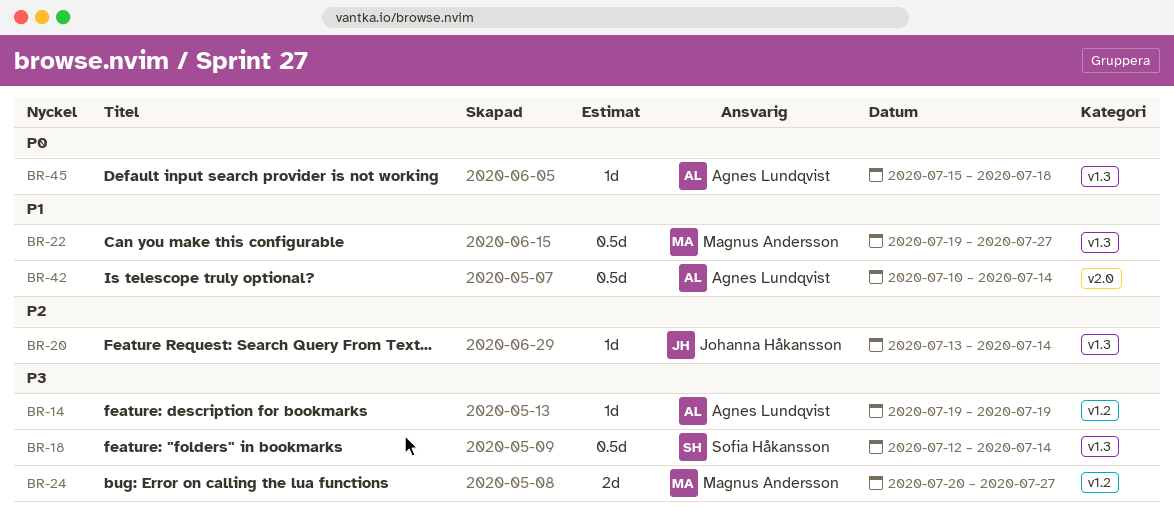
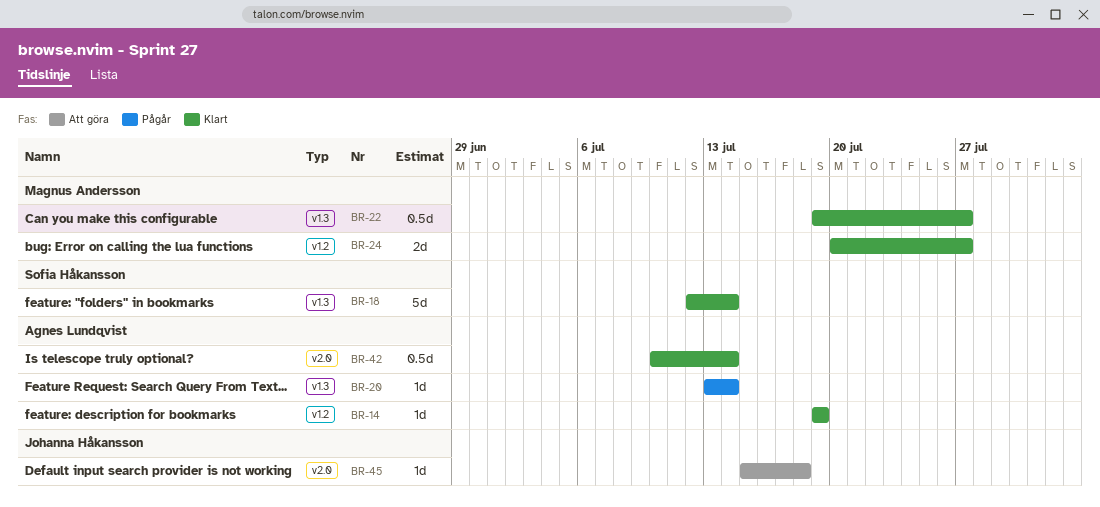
BR-18, estimate: 0.5d -> 5d
BR-20, owner: Johanna Håkansson -> Agnes Lundqvist
BR-45, owner: Agnes Lundqvist -> Johanna Håkansson
BR-45, label: v1.3 -> v2.0

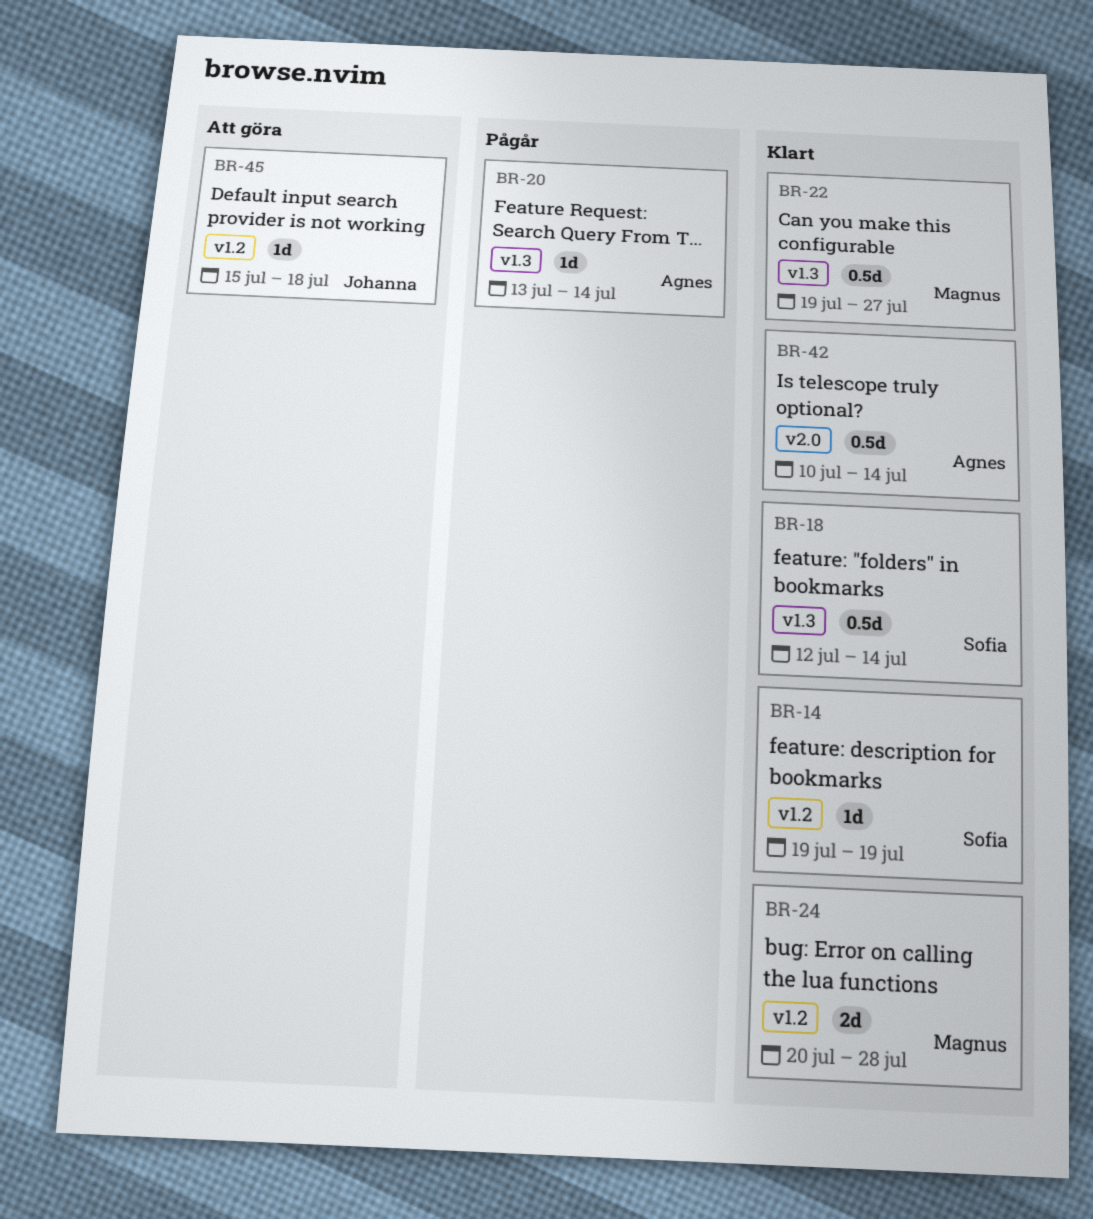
BR-14, owner: Agnes Lundqvist -> Sofia Håkansson
BR-18, estimate: 5d -> 0.5d
BR-24, due: Jul 27 -> Jul 28
BR-45, label: v2.0 -> v1.2

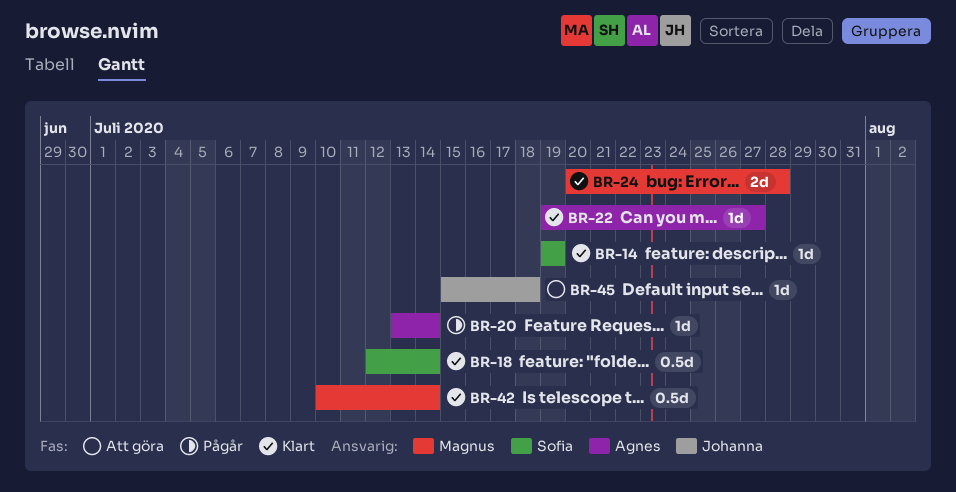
BR-22, owner: Magnus -> Agnes
BR-22, estimate: 0.5d -> 1d
BR-42, owner: Agnes -> Magnus

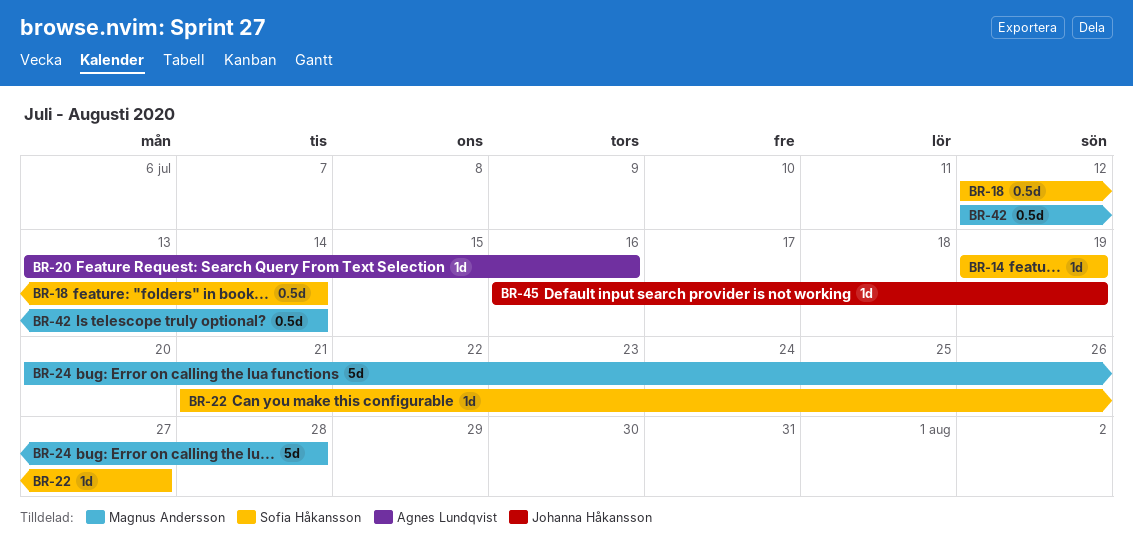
BR-20, due: Jul 14 -> Jul 16
BR-22, owner: Agnes Lundqvist -> Sofia Håkansson
BR-22, start: Jul 19 -> Jul 21
BR-24, estimate: 2d -> 5d
BR-42, start: Jul 10 -> Jul 12
BR-45, start: Jul 15 -> Jul 16
BR-45, due: Jul 18 -> Jul 19

